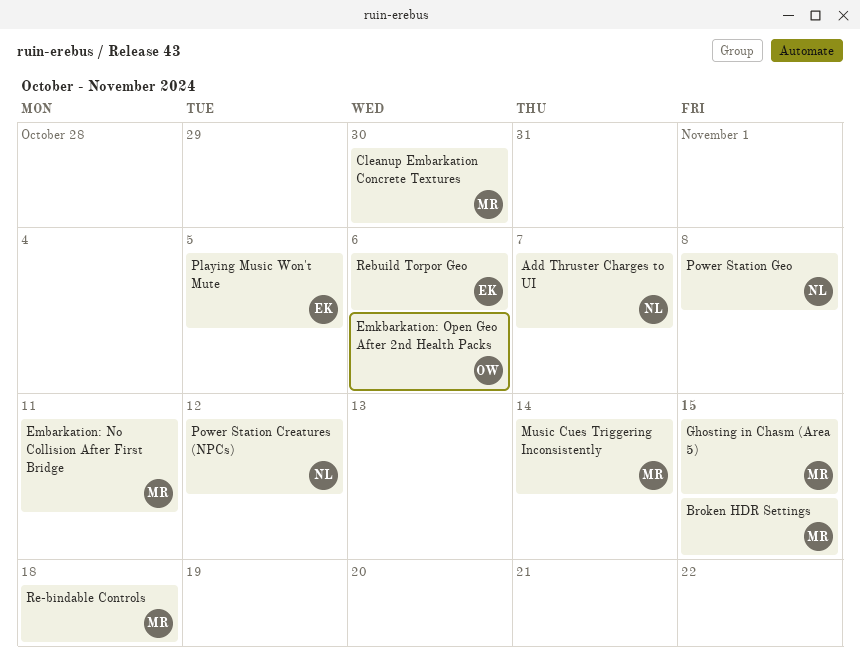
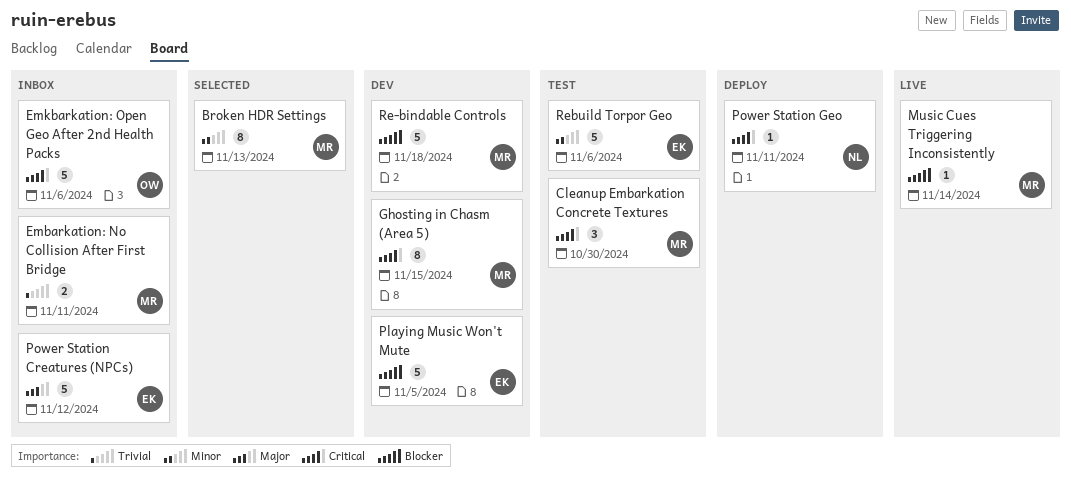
Add Thruster Charges to UI: present -> none
Broken HDR Settings, due: Nov 15 -> Nov 13
Power Station Creatures (NPCs), owner: NL -> EK
Power Station Geo, due: Nov 8 -> Nov 11

